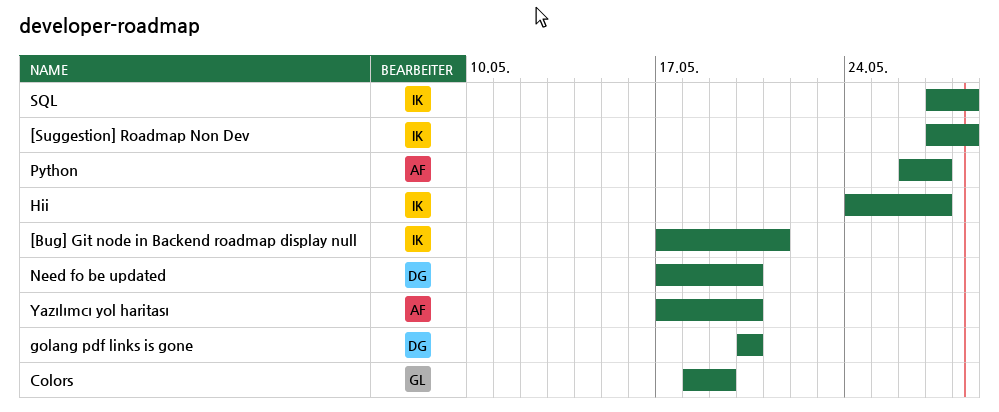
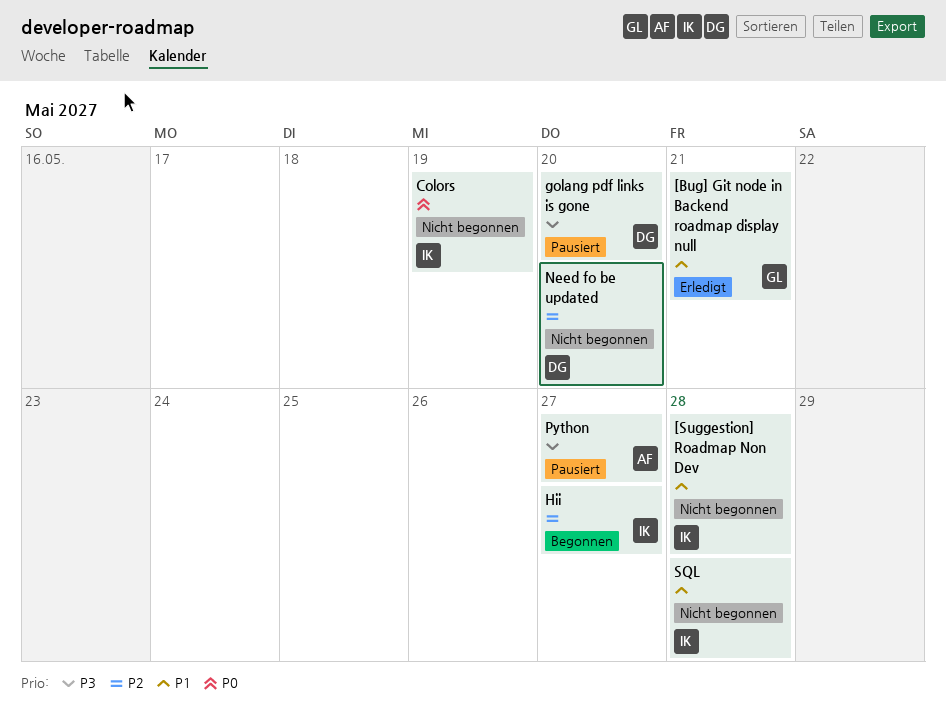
[Bug] Git node in Backend roadmap display null, owner: IK -> GL
Colors, owner: GL -> IK
Yazılımcı yol haritası: present -> none

